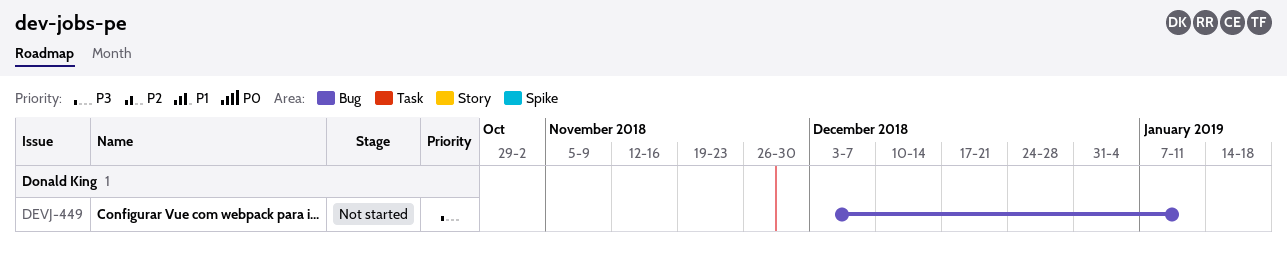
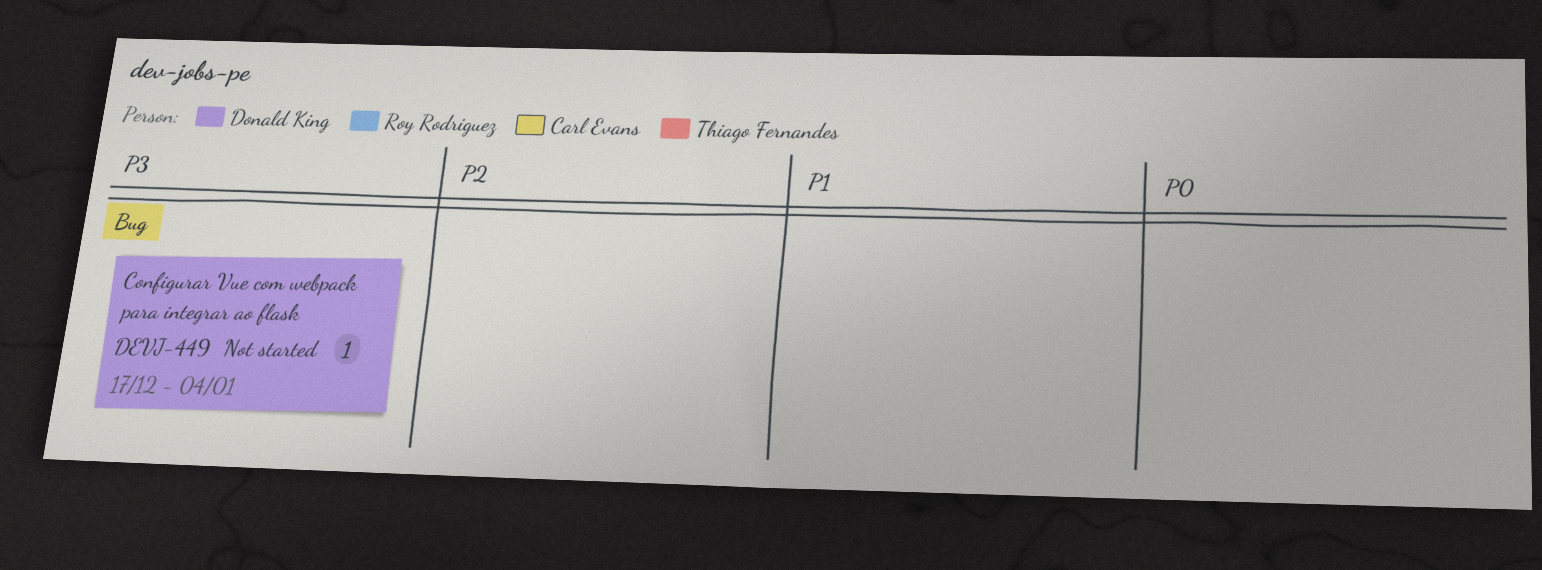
DEVJ-449, start: Dec 3 -> Dec 17
DEVJ-449, due: Jan 11 -> Jan 4

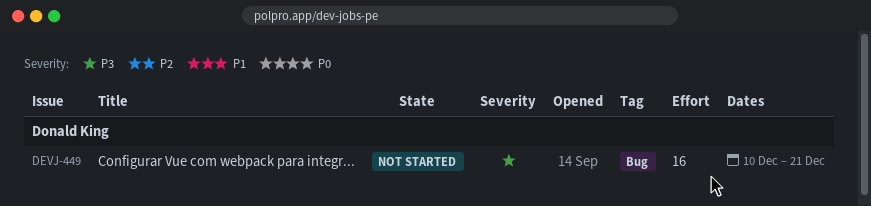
DEVJ-449, estimate: 1 -> 16
DEVJ-449, start: Dec 17 -> Dec 10
DEVJ-449, due: Jan 4 -> Dec 21

